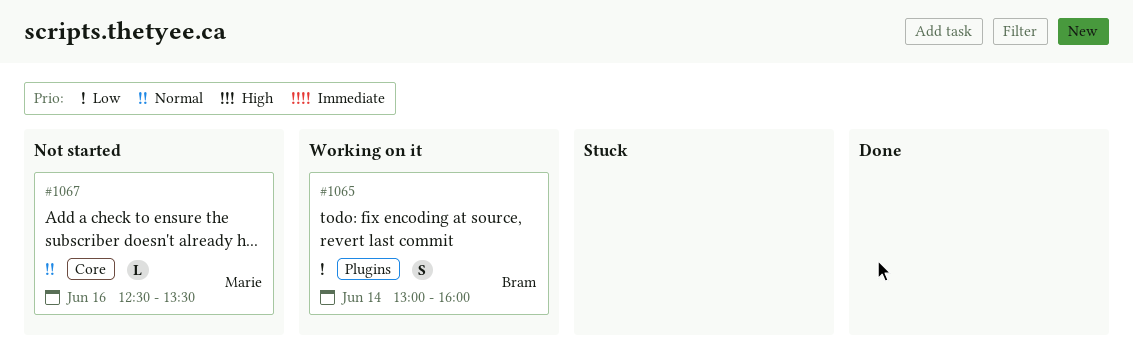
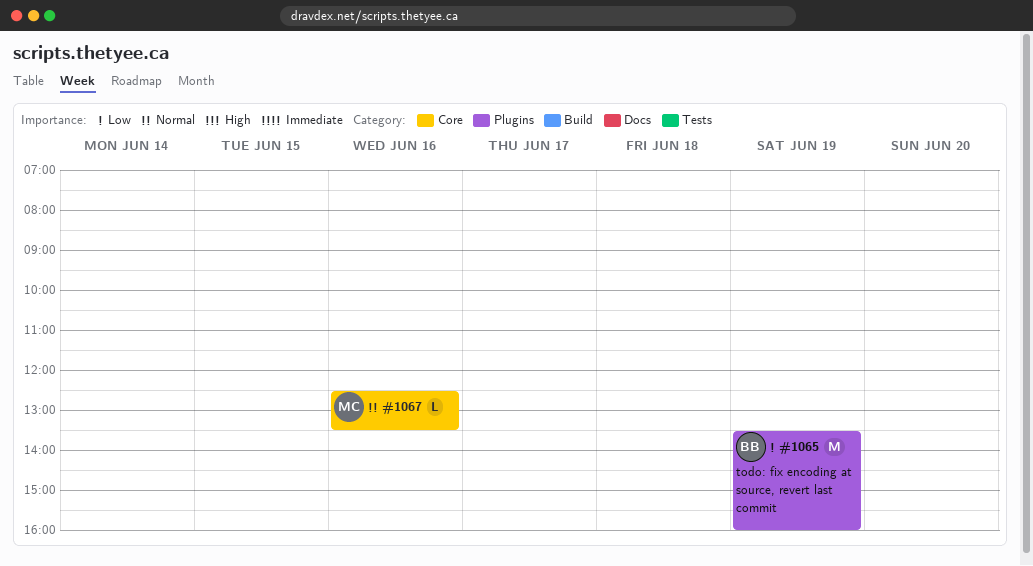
#1065, estimate: S -> M
#1065, day: Jun 14 -> Jun 19
#1065, begins: 13:00 -> 13:30

